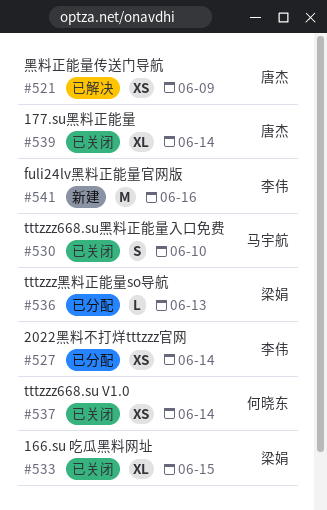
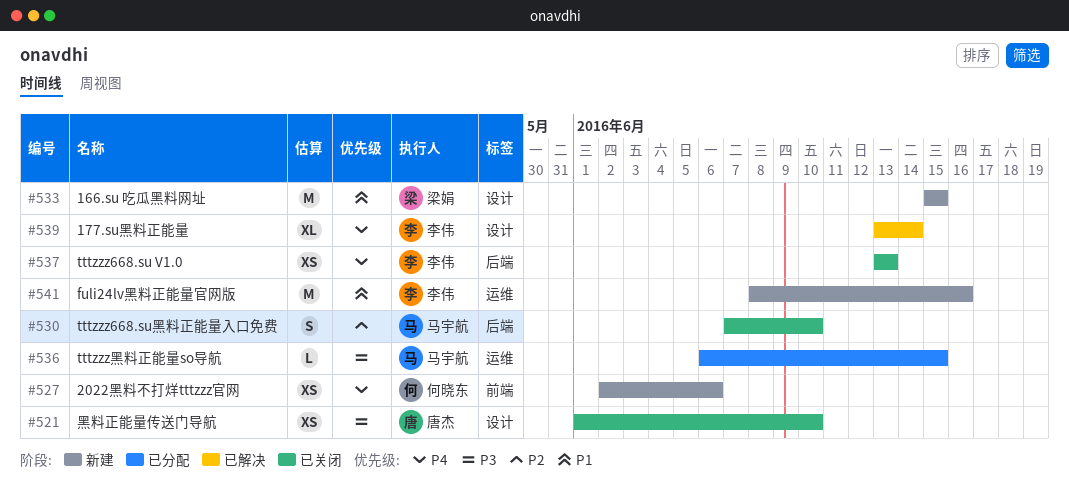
#521, status: 已解决 -> 已关闭
#521, due: Jun 9 -> Jun 10
#527, status: 已分配 -> 新建
#527, owner: 李伟 -> 何晓东
#527, due: Jun 14 -> Jun 6
#533, status: 已关闭 -> 新建
#533, estimate: XL -> M
#536, owner: 梁娟 -> 马宇航
#536, due: Jun 13 -> Jun 15
#537, owner: 何晓东 -> 李伟
#537, due: Jun 14 -> Jun 13
#539, status: 已关闭 -> 已解决
#539, owner: 唐杰 -> 李伟

